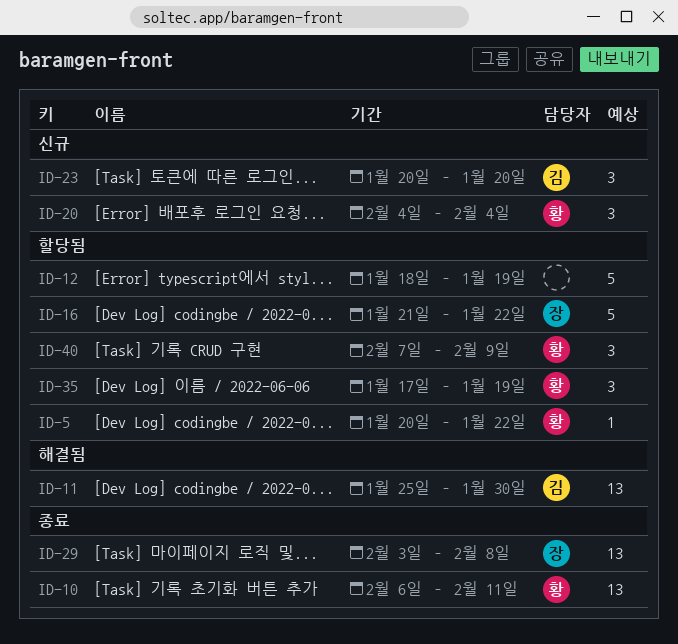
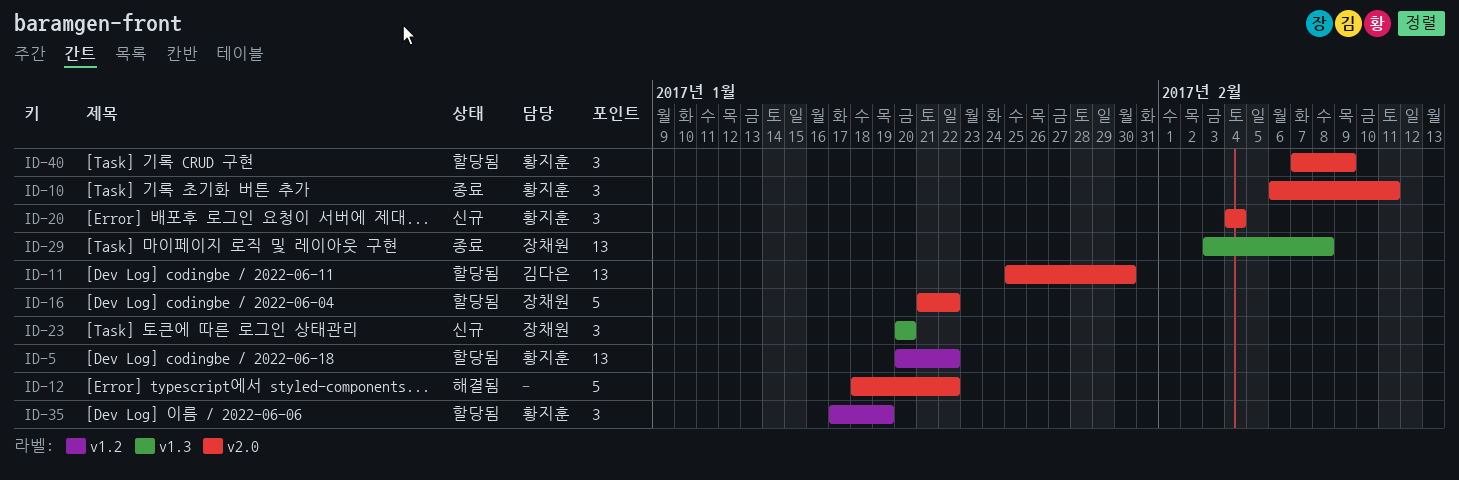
ID-5, estimate: 1 -> 13
ID-10, estimate: 13 -> 3
ID-11, status: 해결됨 -> 할당됨
ID-12, status: 할당됨 -> 해결됨
ID-12, due: Jan 19 -> Jan 22
ID-23, owner: 김다은 -> 장채원

